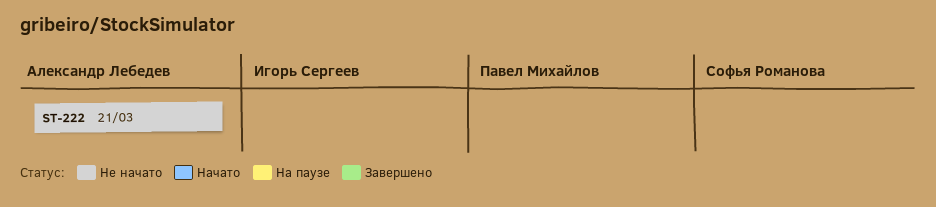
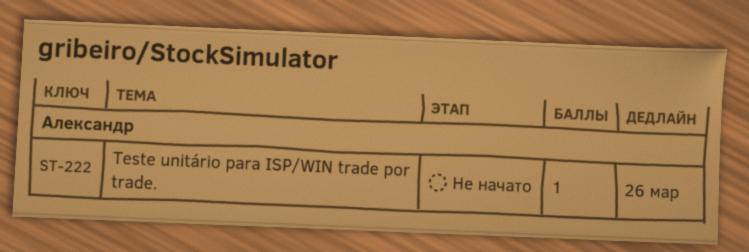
ST-222, due: Mar 21 -> Mar 26

